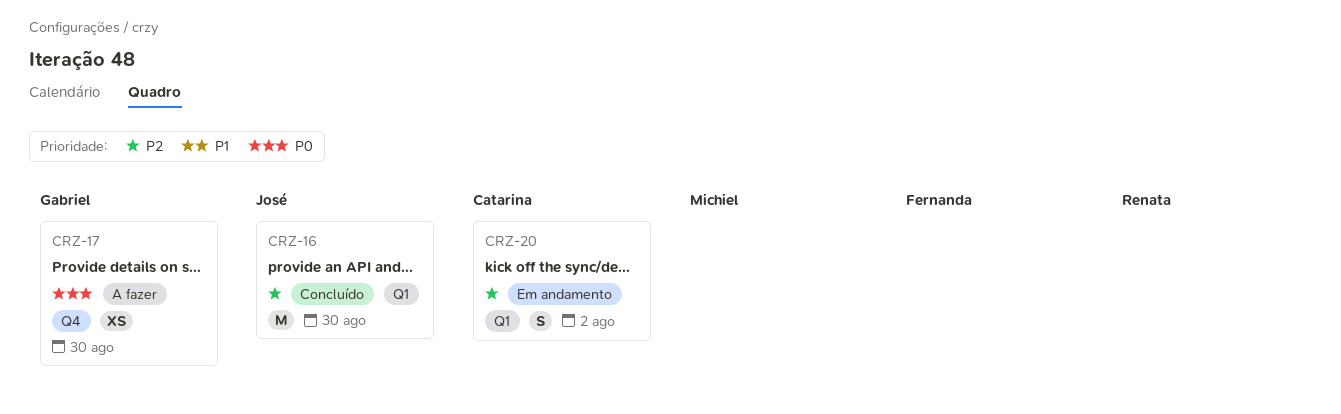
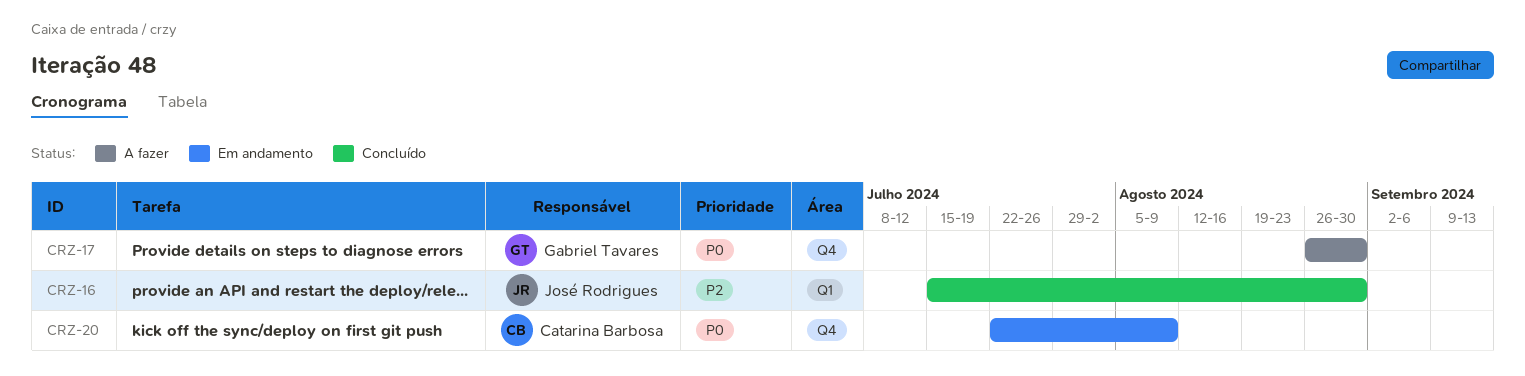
CRZ-20, priority: P2 -> P0
CRZ-20, label: Q1 -> Q4
CRZ-20, due: Aug 2 -> Aug 9

